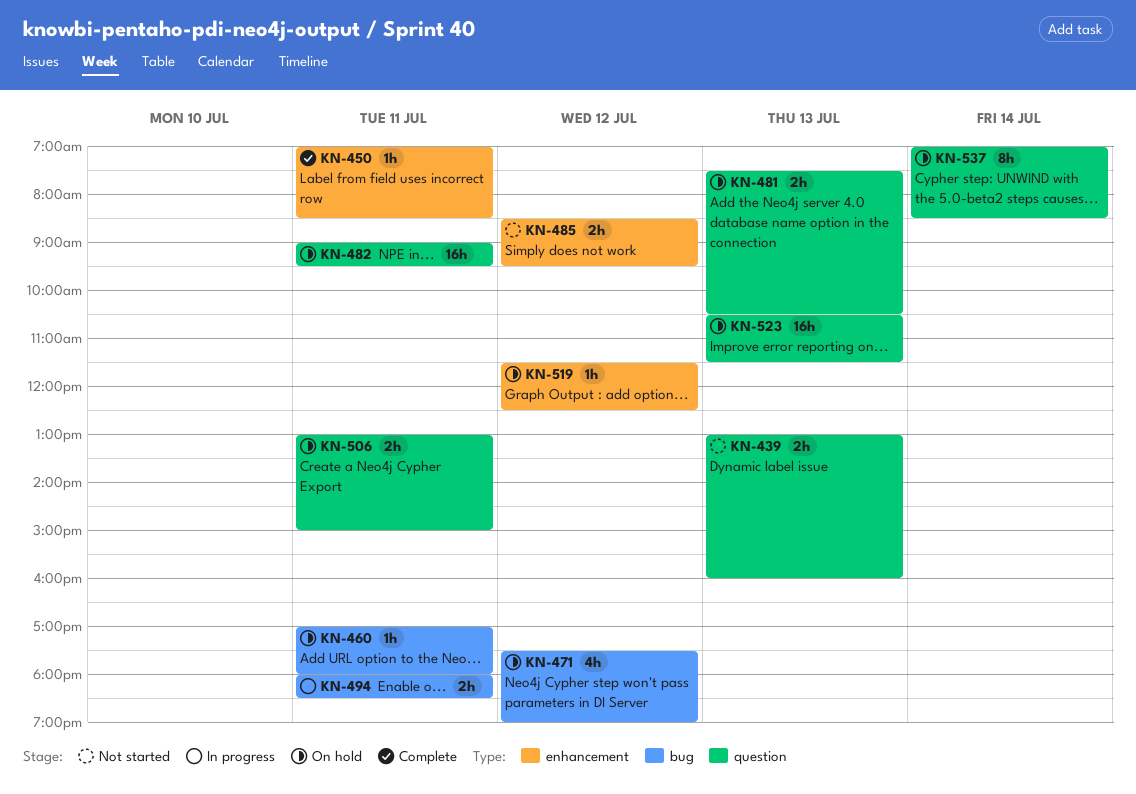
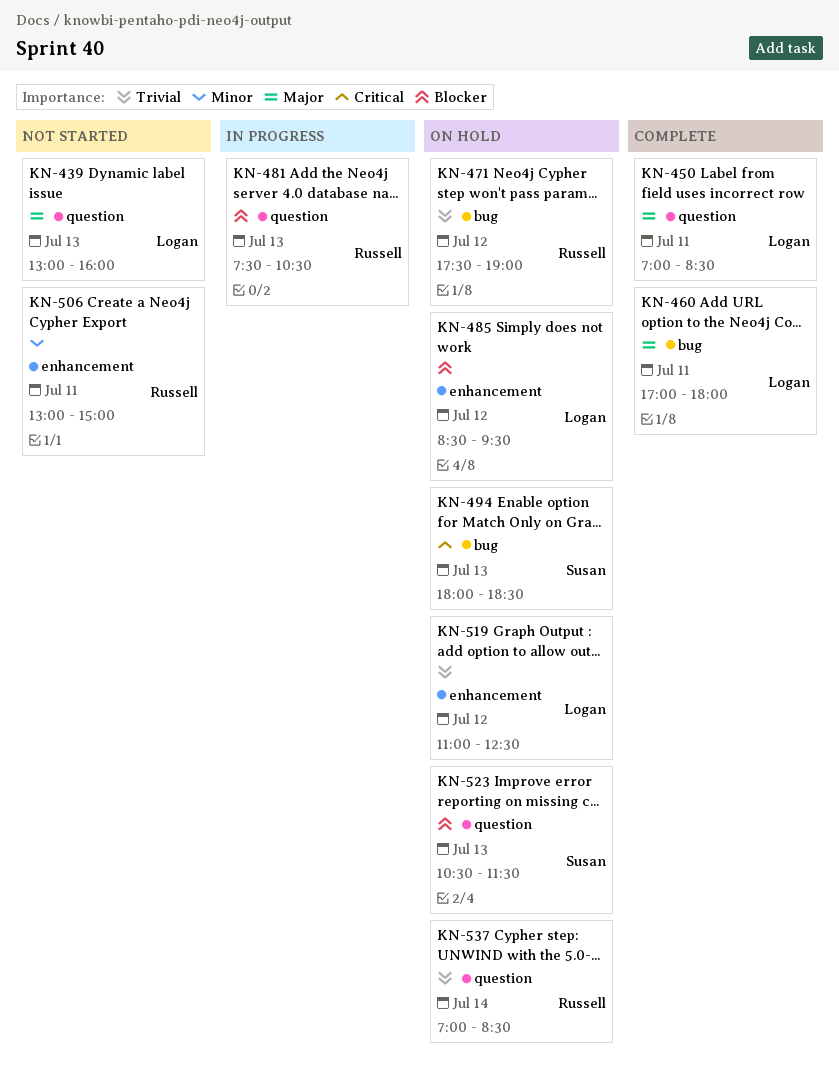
KN-450, label: enhancement -> question
KN-460, status: On hold -> Complete
KN-481, status: On hold -> In progress
KN-482: present -> none
KN-485, status: Not started -> On hold
KN-494, status: In progress -> On hold
KN-494, day: Jul 11 -> Jul 13
KN-506, status: On hold -> Not started
KN-506, label: question -> enhancement
KN-519, begins: 11:30 -> 11:00

